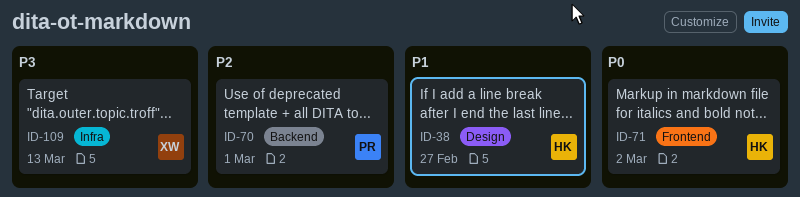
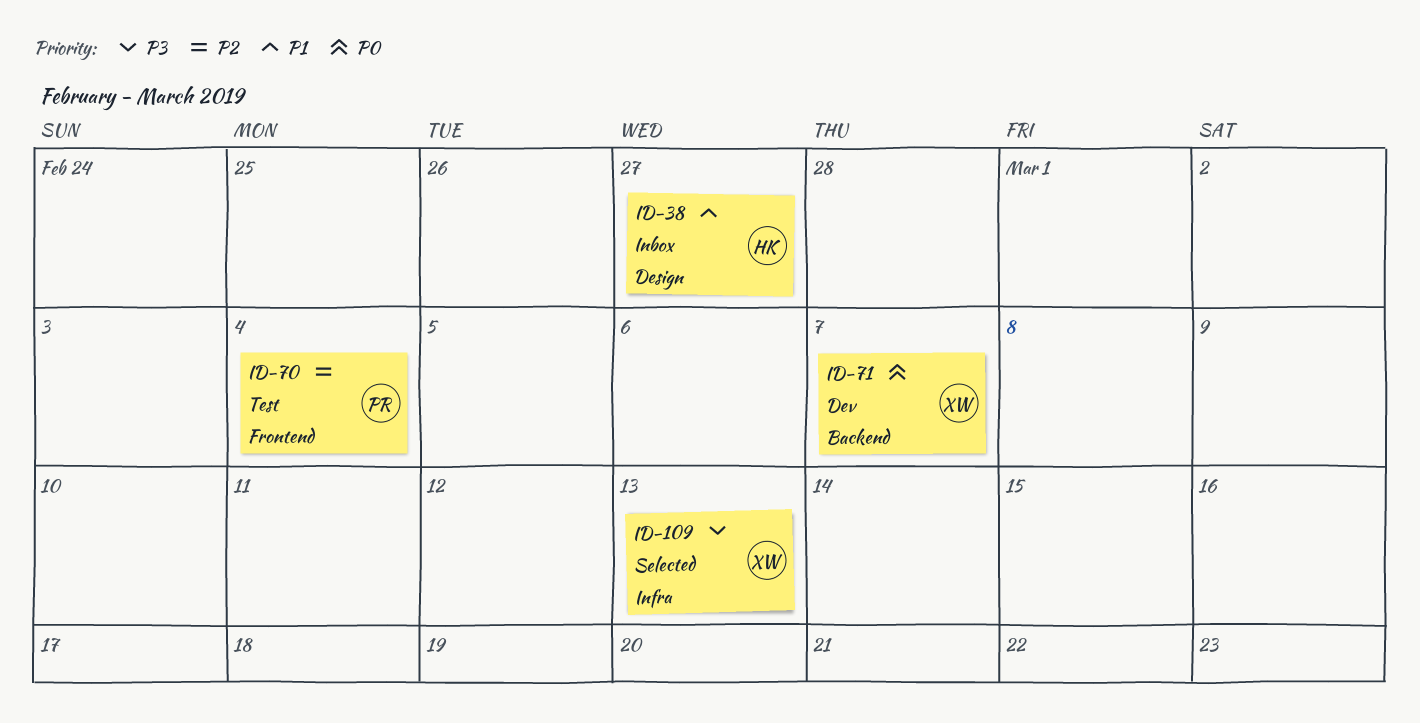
ID-70, label: Backend -> Frontend
ID-70, due: Mar 1 -> Mar 4
ID-71, owner: HK -> XW
ID-71, label: Frontend -> Backend
ID-71, due: Mar 2 -> Mar 7

